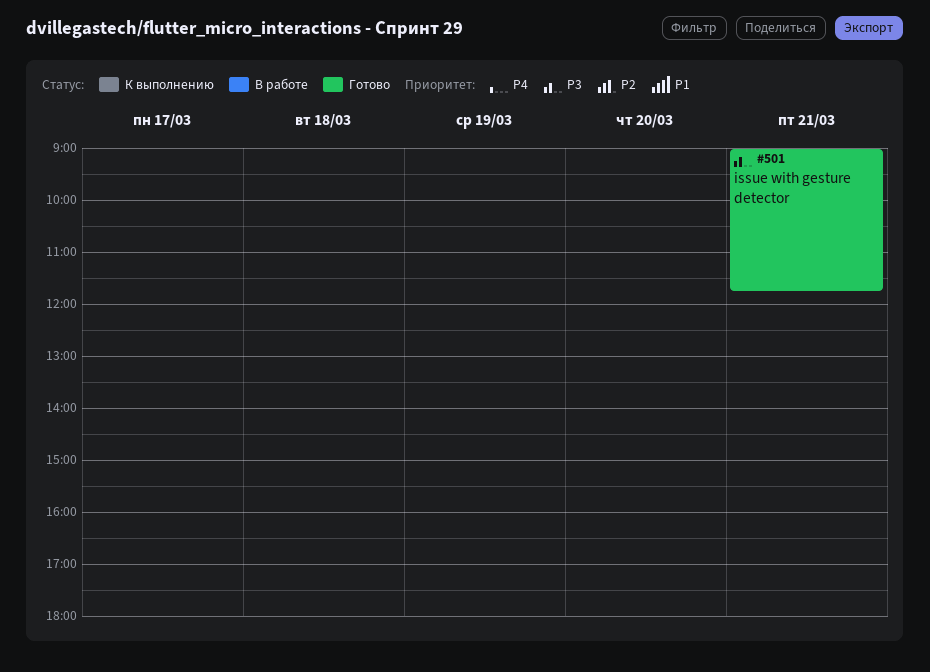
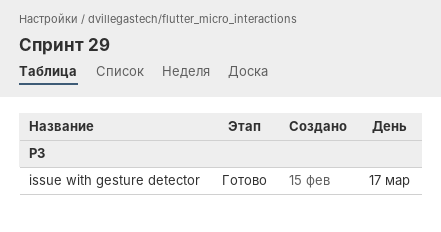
issue with gesture detector, day: Mar 21 -> Mar 17

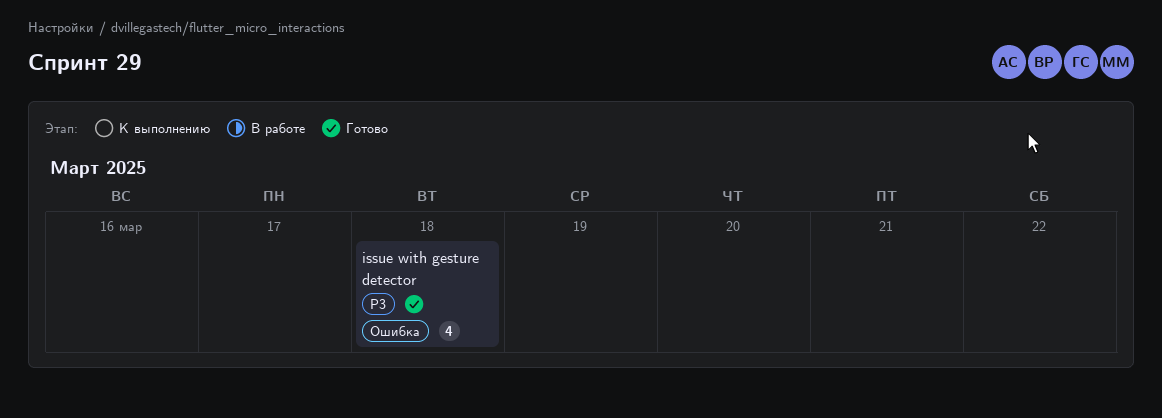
issue with gesture detector, day: Mar 17 -> Mar 18

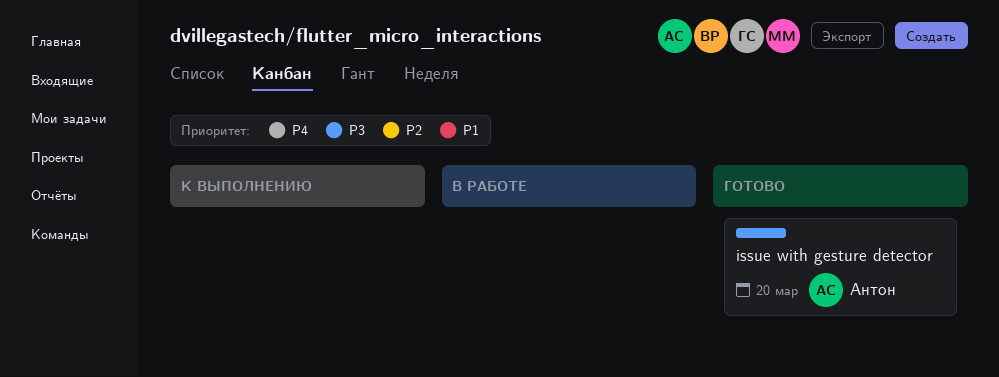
issue with gesture detector, day: Mar 18 -> Mar 20

